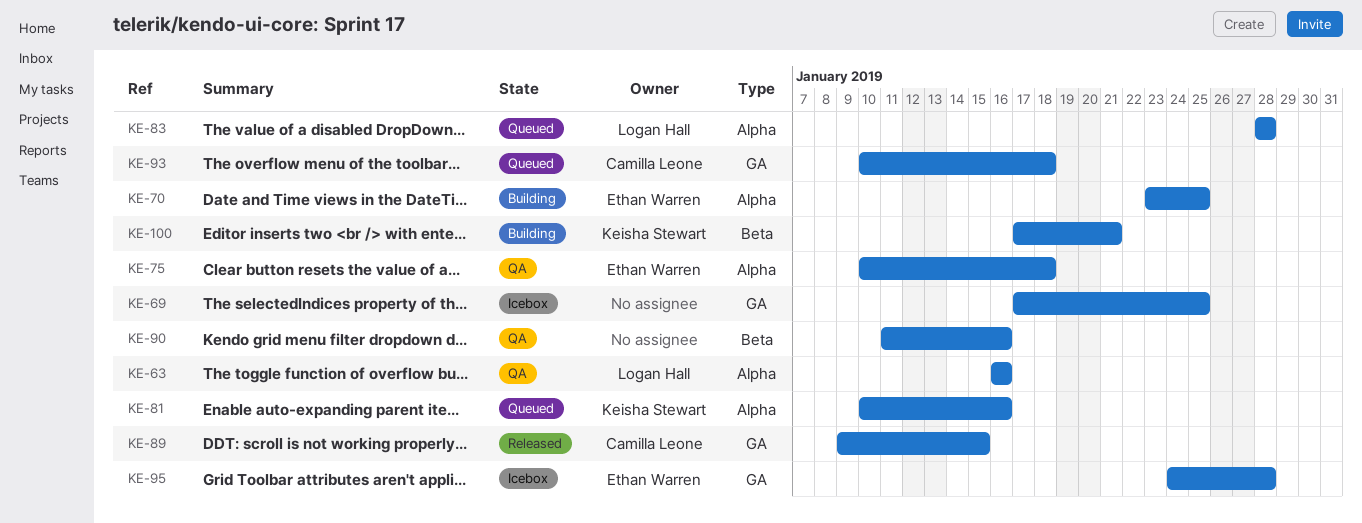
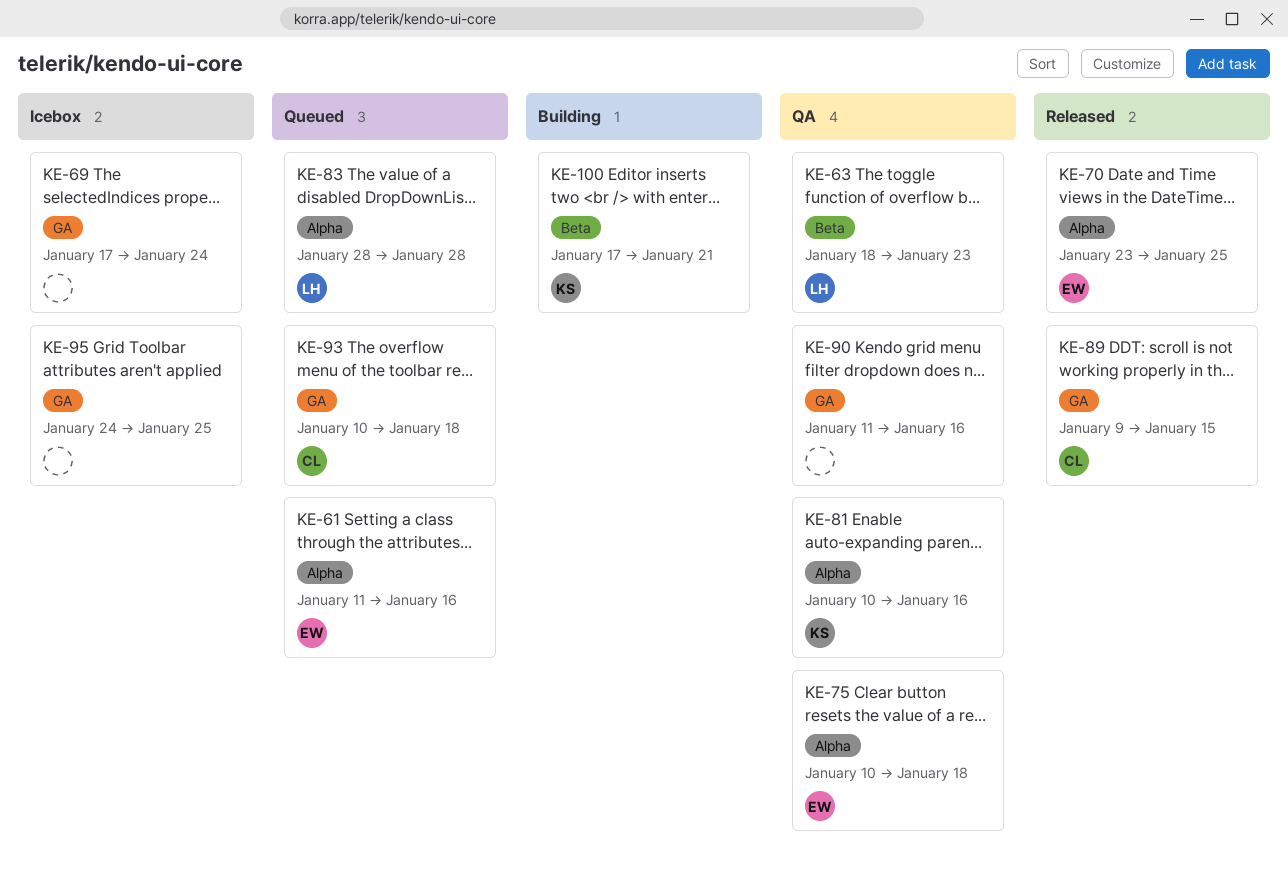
KE-61: none -> present
KE-63, label: Alpha -> Beta
KE-63, start: Jan 16 -> Jan 18
KE-63, due: Jan 16 -> Jan 23
KE-69, due: Jan 25 -> Jan 24
KE-70, status: Building -> Released
KE-81, status: Queued -> QA
KE-90, label: Beta -> GA
KE-95, owner: Ethan Warren -> none
KE-95, due: Jan 28 -> Jan 25

